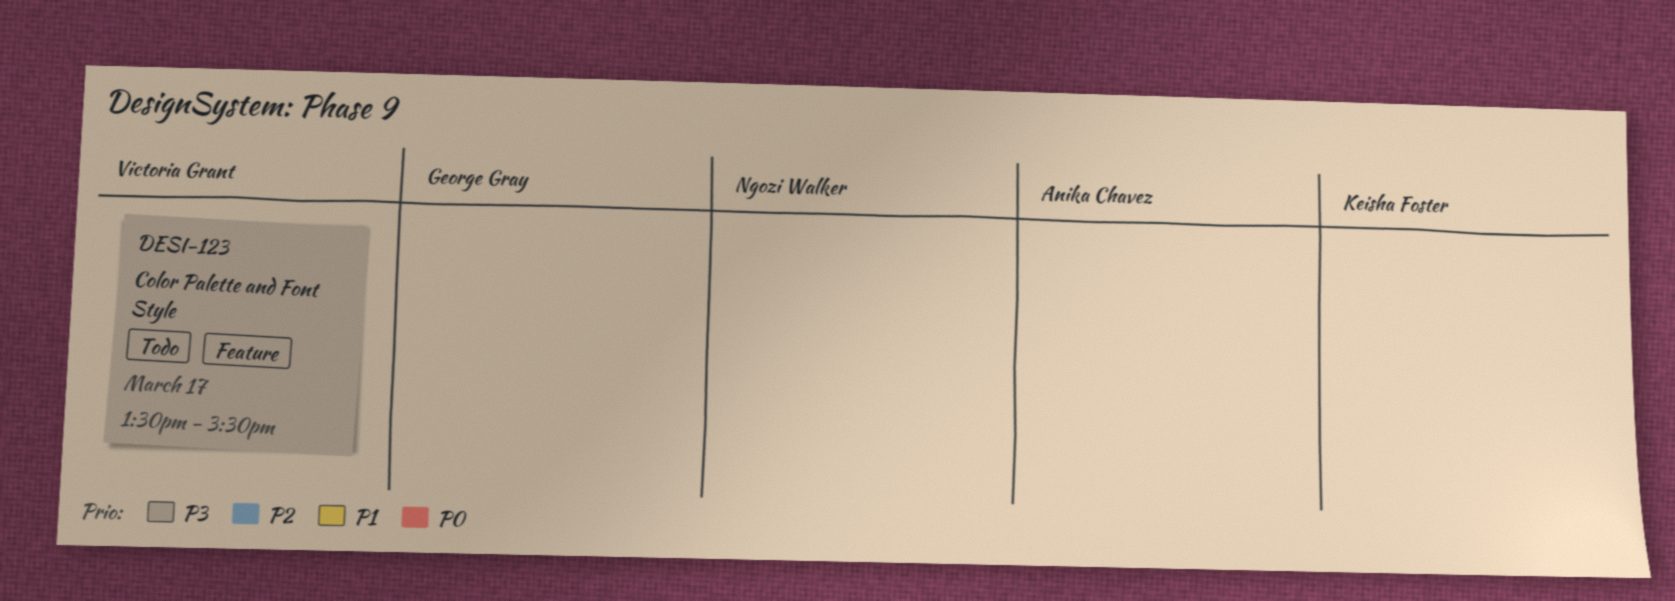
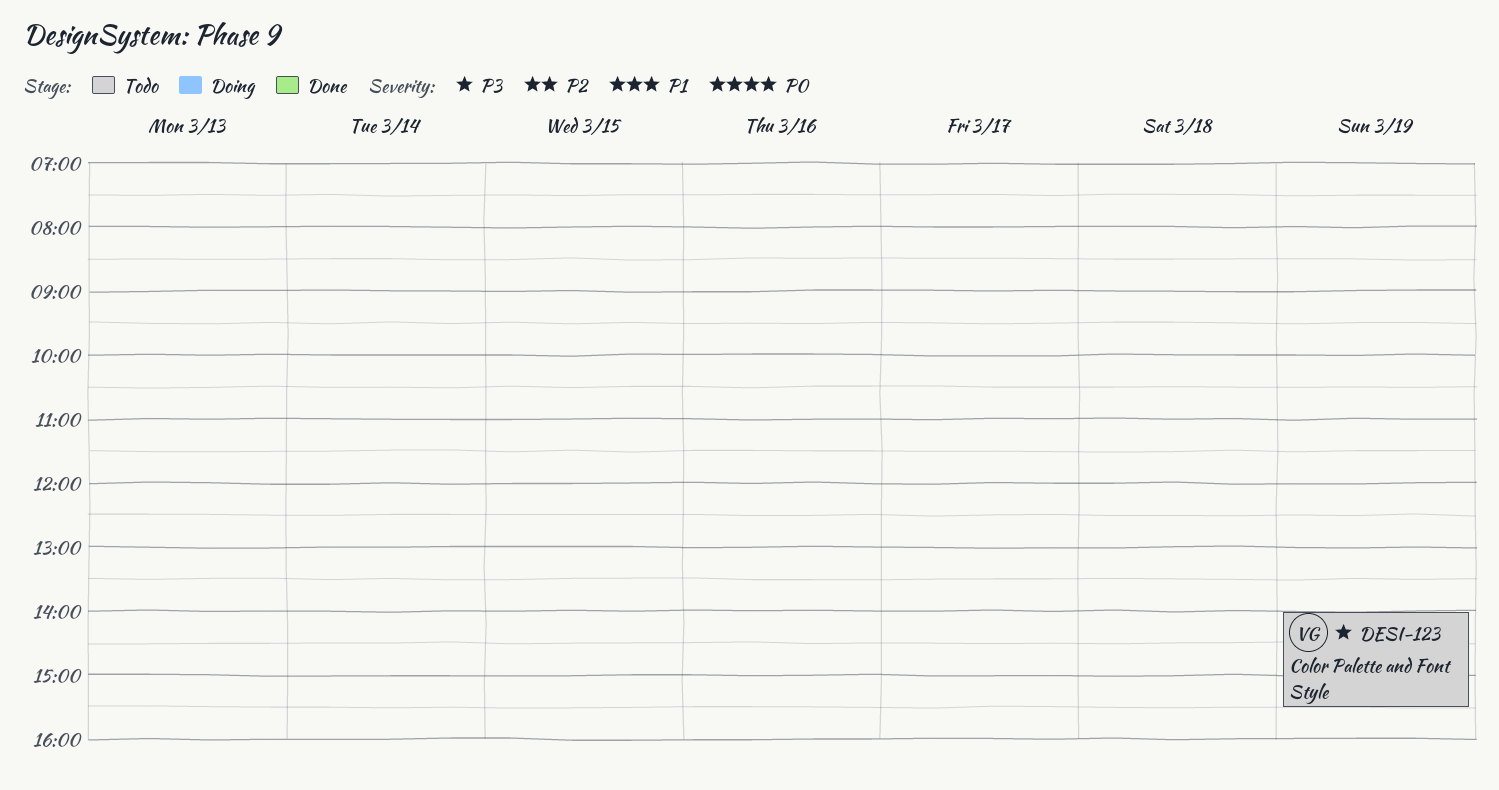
DESI-123, day: Mar 17 -> Mar 19
DESI-123, begins: 13:30 -> 14:00

